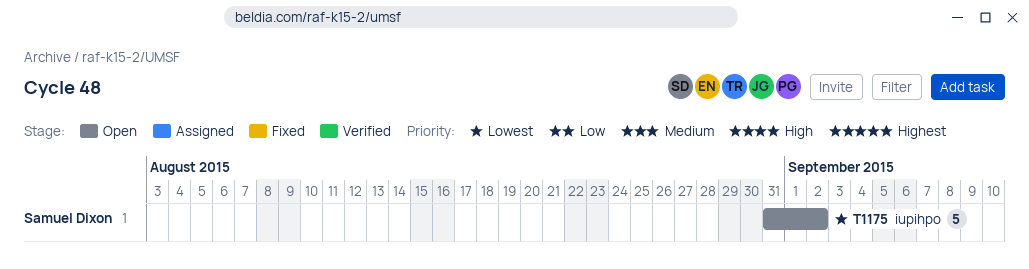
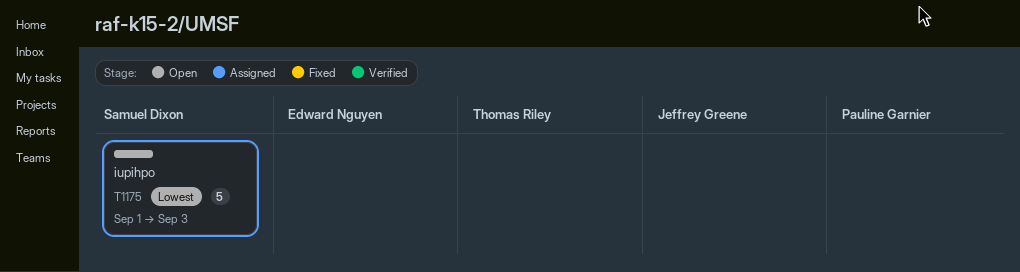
T1175, start: Aug 31 -> Sep 1
T1175, due: Sep 2 -> Sep 3

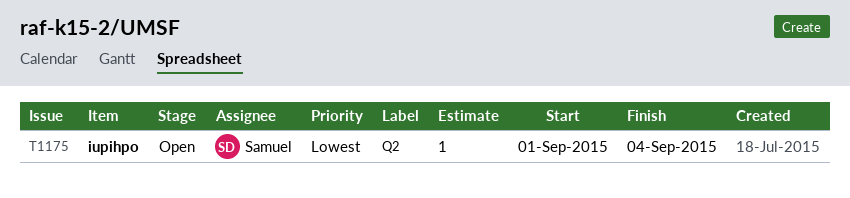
T1175, estimate: 5 -> 1
T1175, due: Sep 3 -> Sep 4

